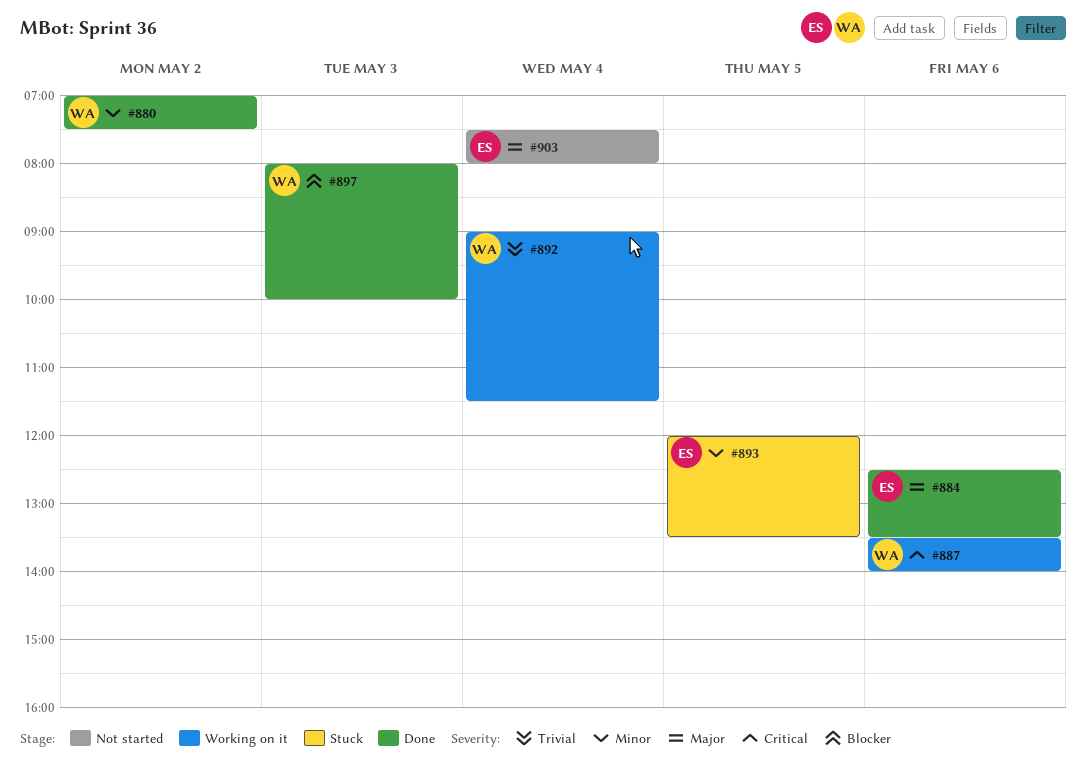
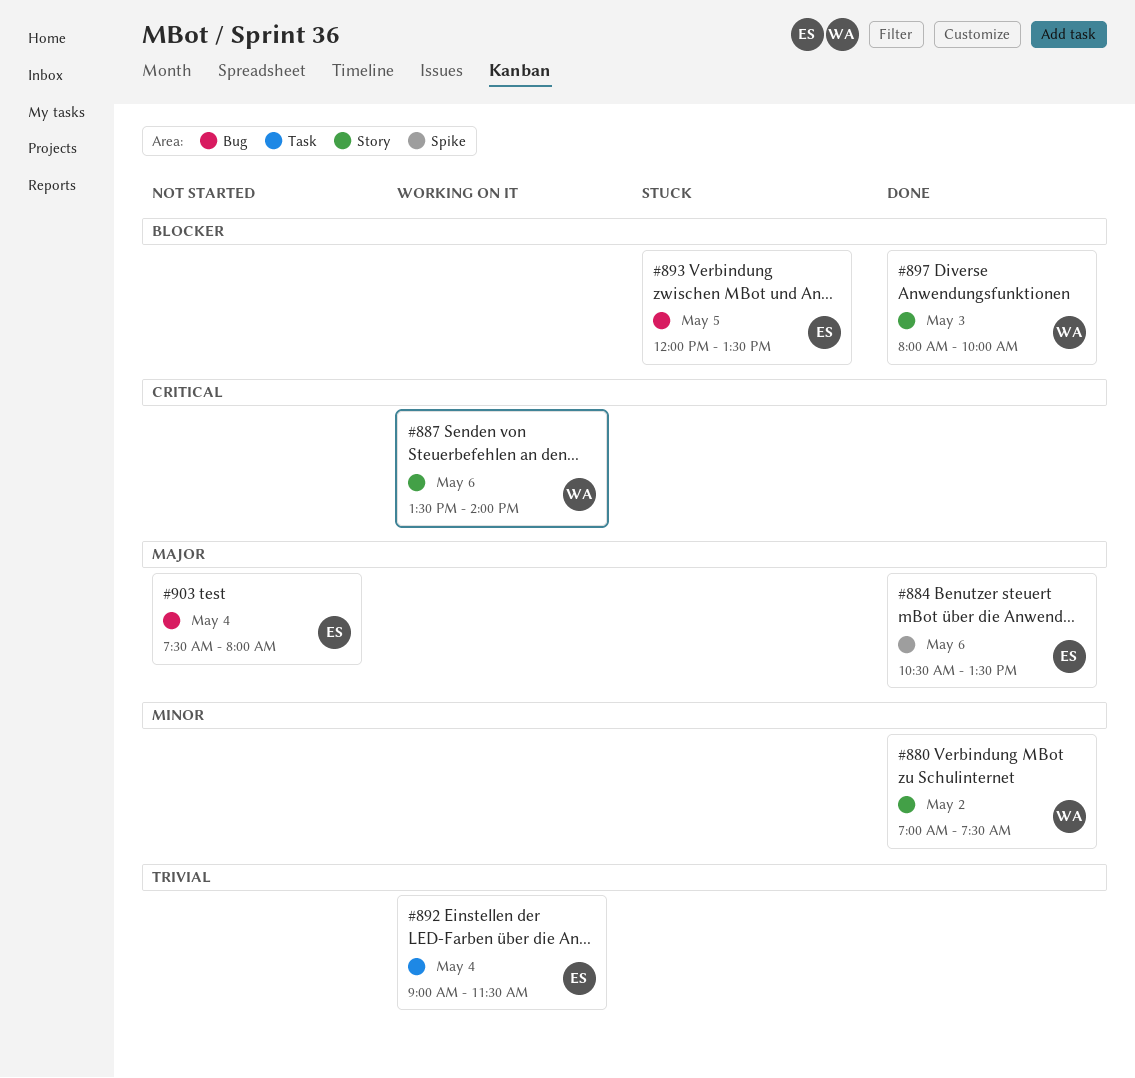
#884, begins: 12:30 -> 10:30
#892, owner: WA -> ES
#893, priority: Minor -> Blocker

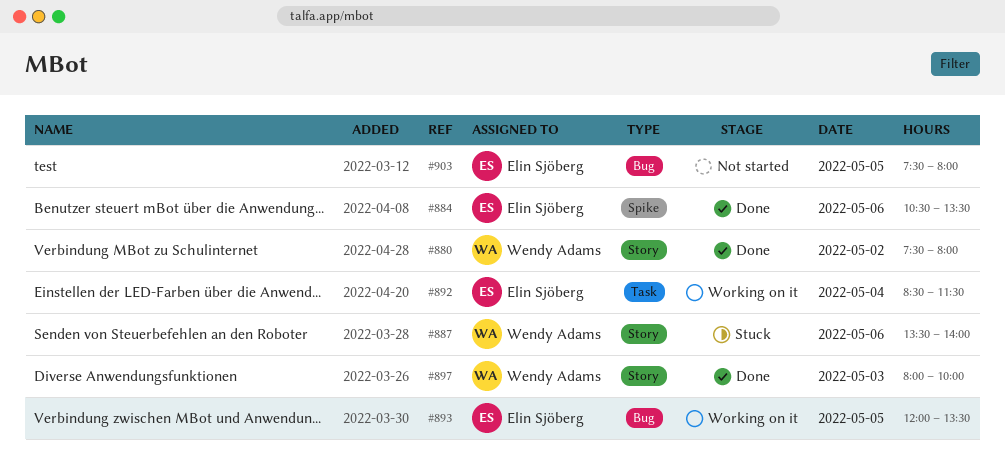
#880, begins: 07:00 -> 07:30
#880, ends: 07:30 -> 08:00
#887, status: Working on it -> Stuck
#892, begins: 09:00 -> 08:30
#893, status: Stuck -> Working on it
#903, day: May 4 -> May 5

